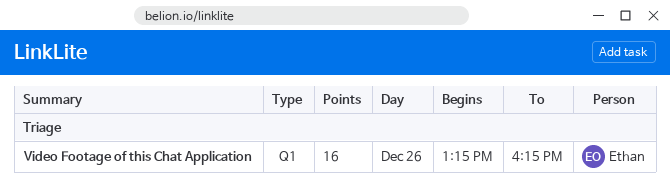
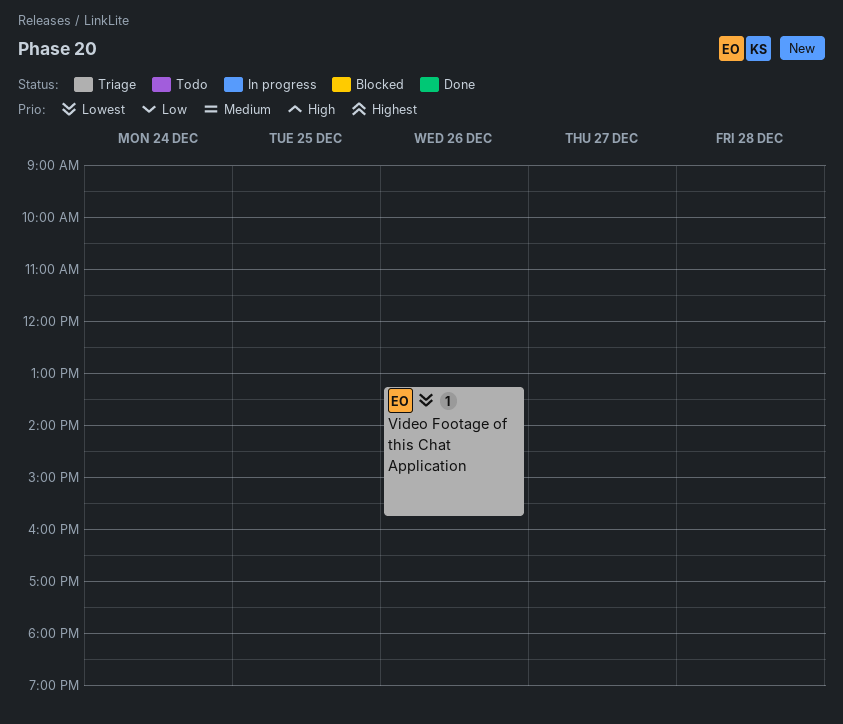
Video Footage of this Chat Application, estimate: 16 -> 1
Video Footage of this Chat Application, ends: 16:15 -> 15:45

